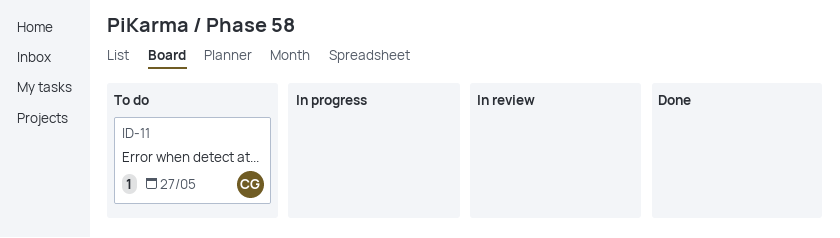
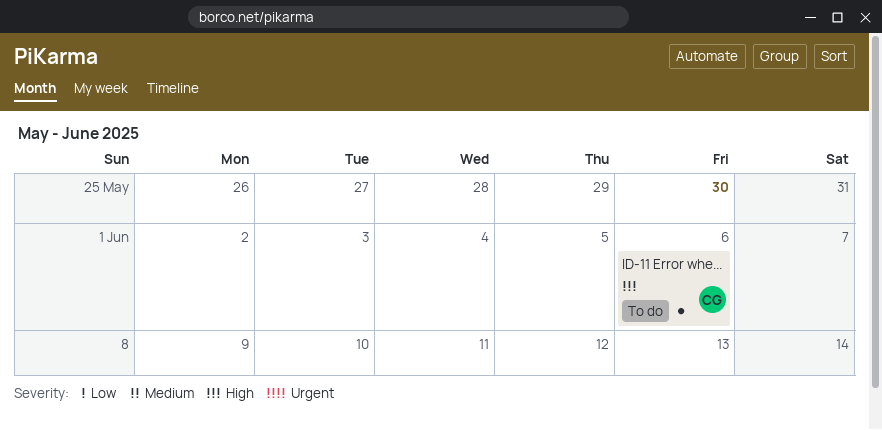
ID-11, due: May 27 -> Jun 6

